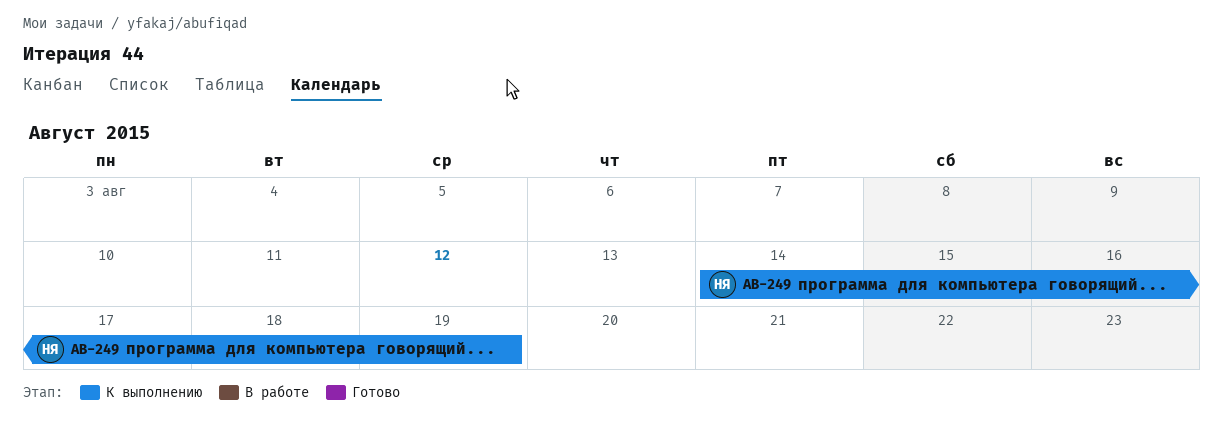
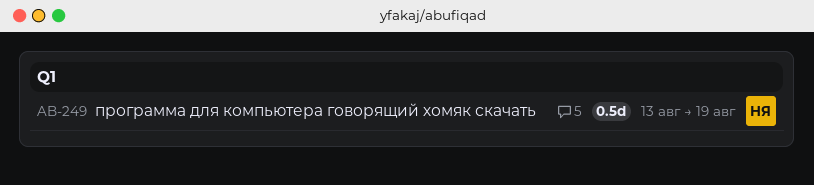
AB-249, start: Aug 14 -> Aug 13

